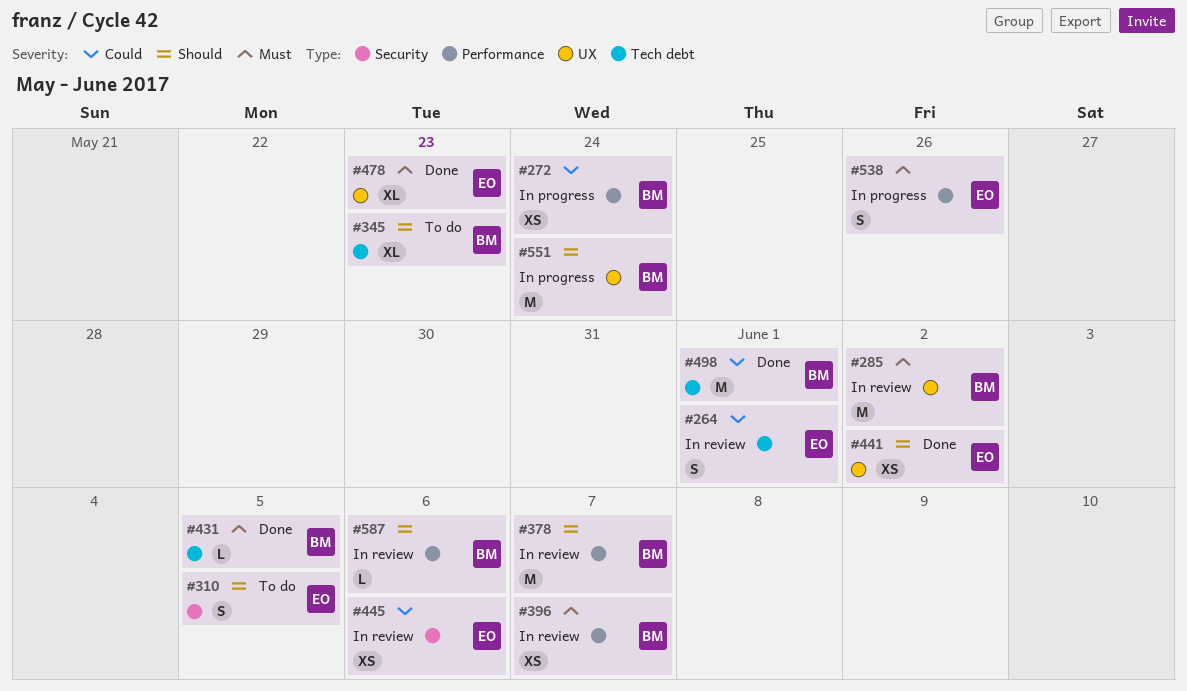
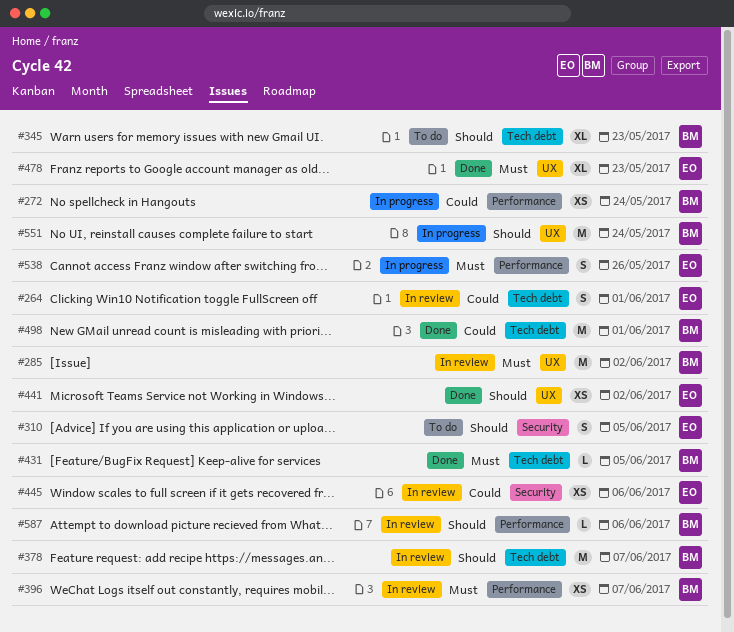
#378, label: Performance -> Tech debt

